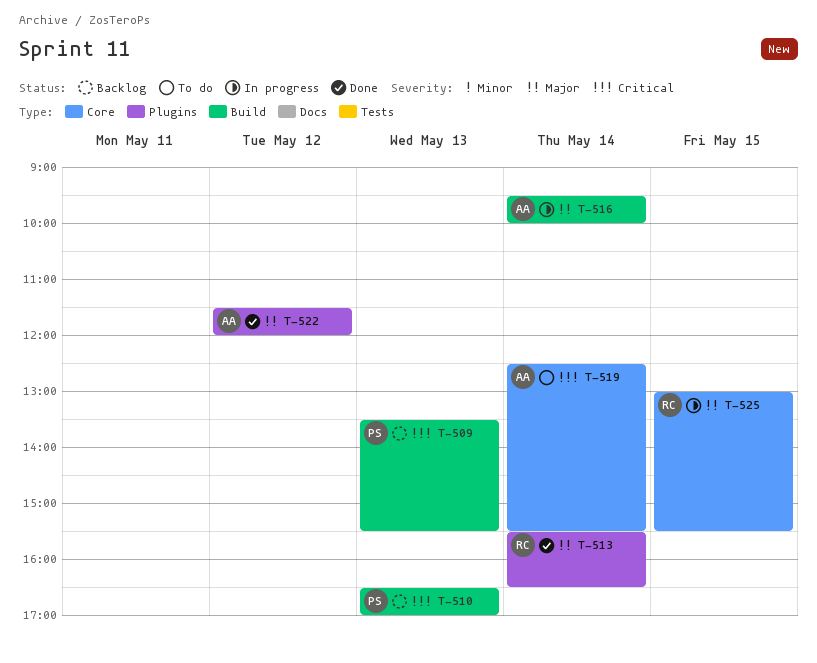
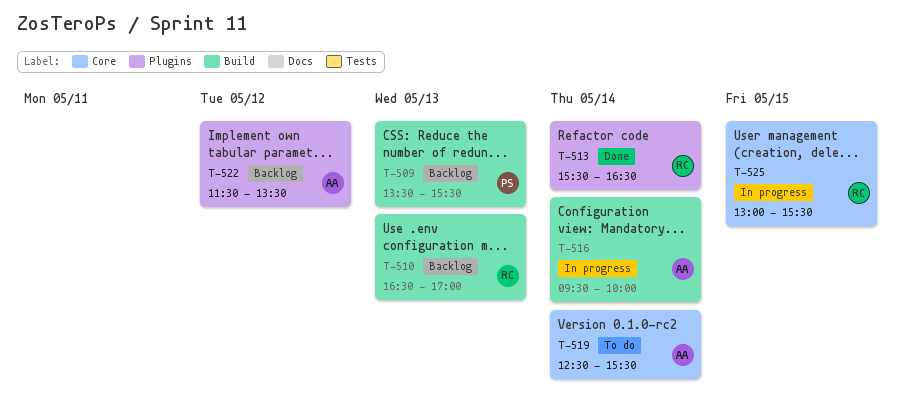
T-510, owner: PS -> RC
T-522, status: Done -> Backlog
T-522, ends: 12:00 -> 13:30

